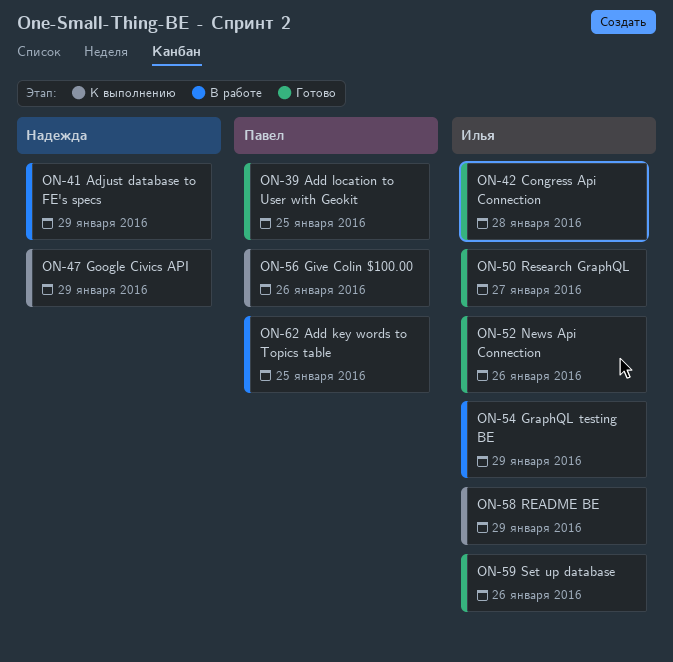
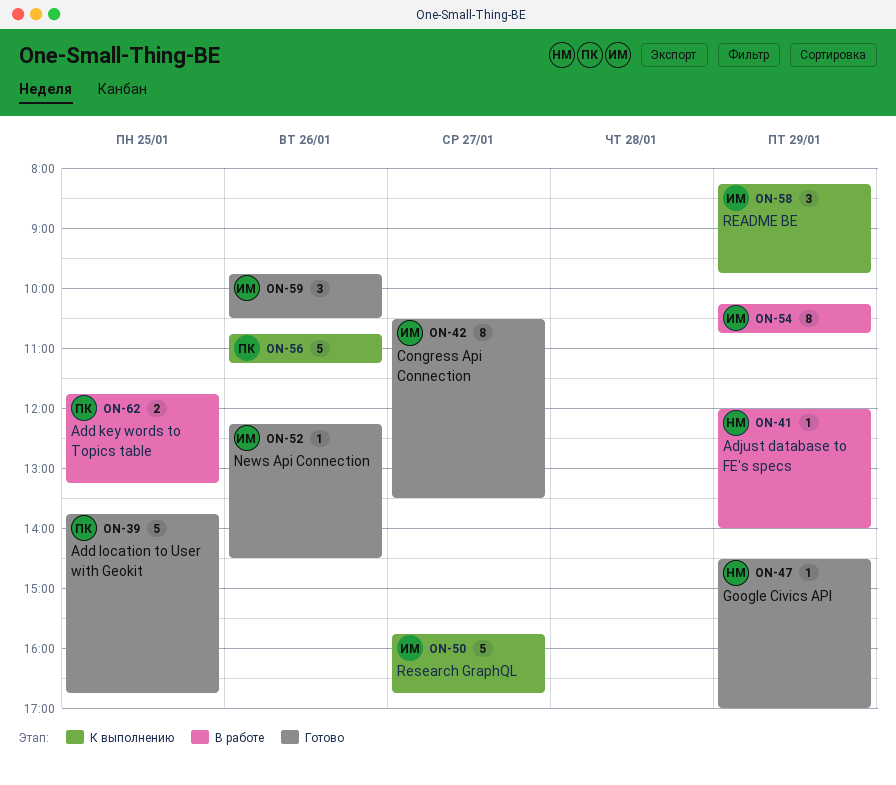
ON-42, day: Jan 28 -> Jan 27
ON-47, status: К выполнению -> Готово
ON-50, status: Готово -> К выполнению

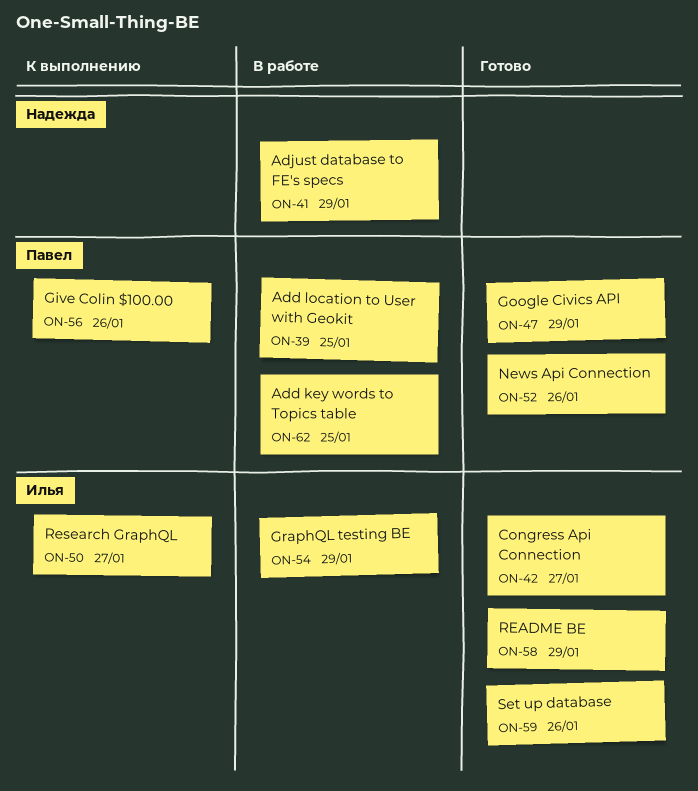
ON-39, status: Готово -> В работе
ON-47, owner: Надежда -> Павел
ON-52, owner: Илья -> Павел
ON-58, status: К выполнению -> Готово

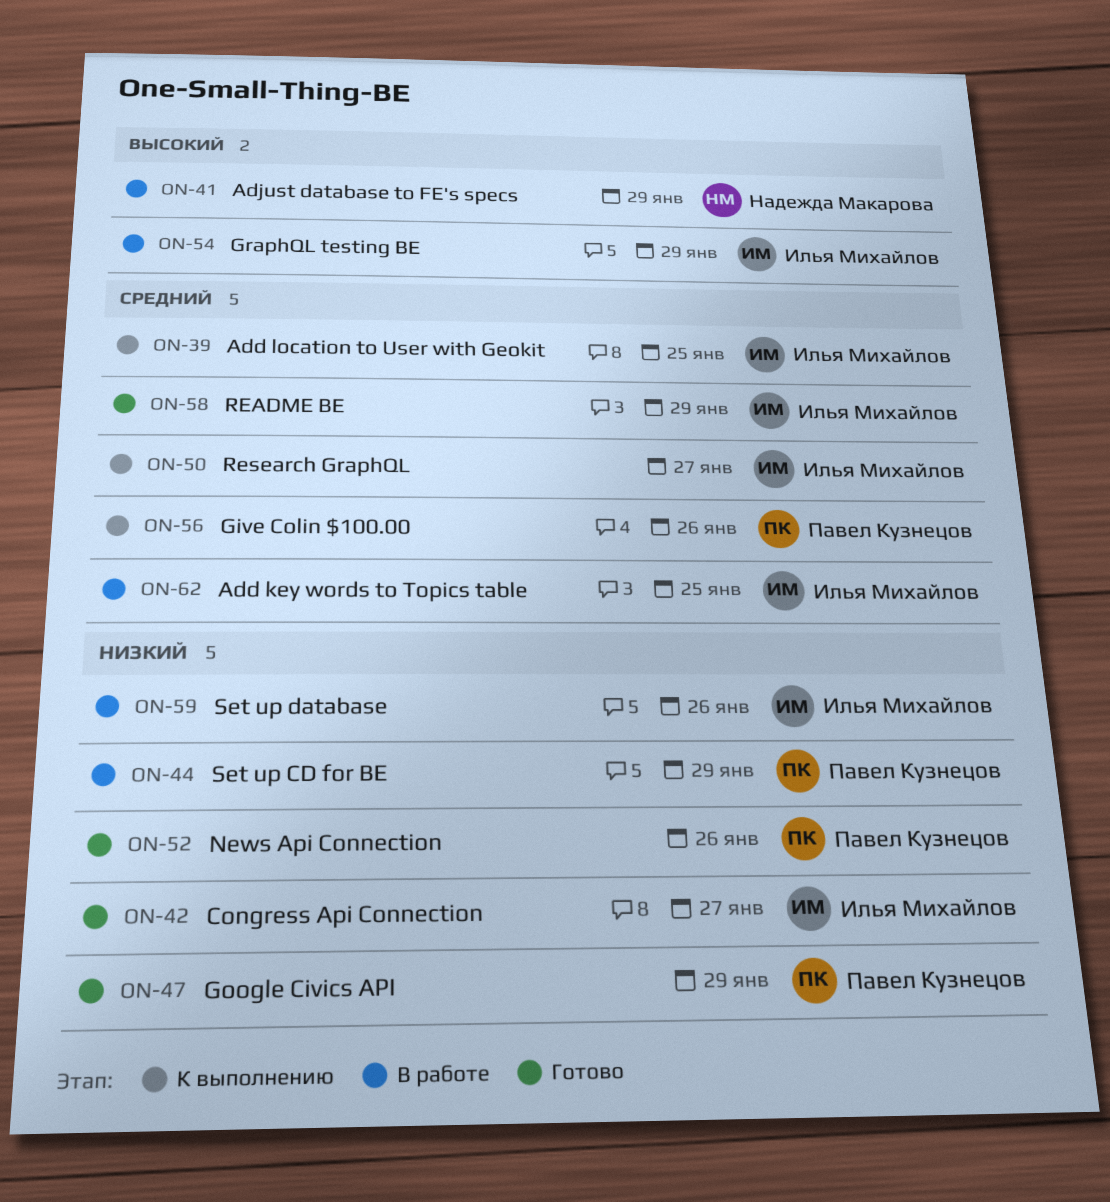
ON-39, status: В работе -> К выполнению
ON-39, owner: Павел Кузнецов -> Илья Михайлов
ON-44: none -> present
ON-59, status: Готово -> В работе
ON-62, owner: Павел Кузнецов -> Илья Михайлов

